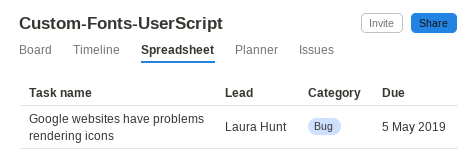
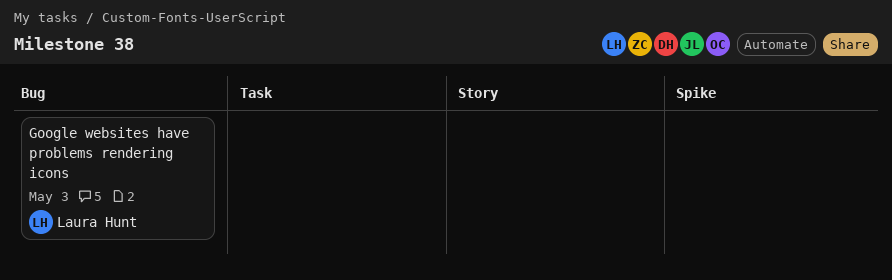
Google websites have problems rendering icons, due: May 5 -> May 3

